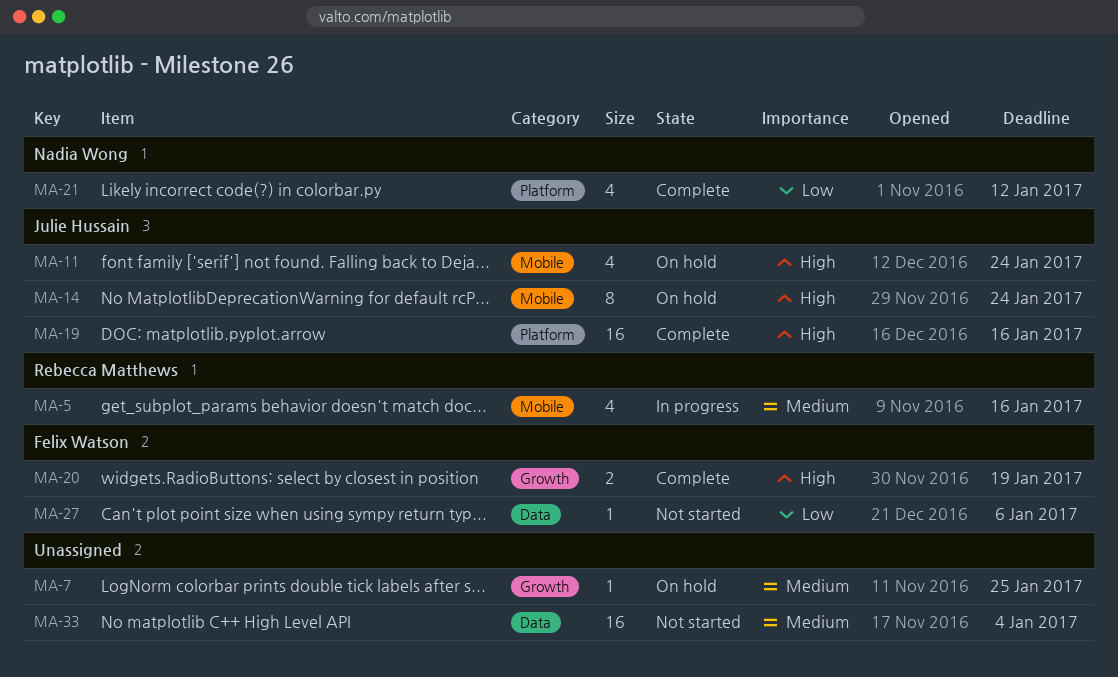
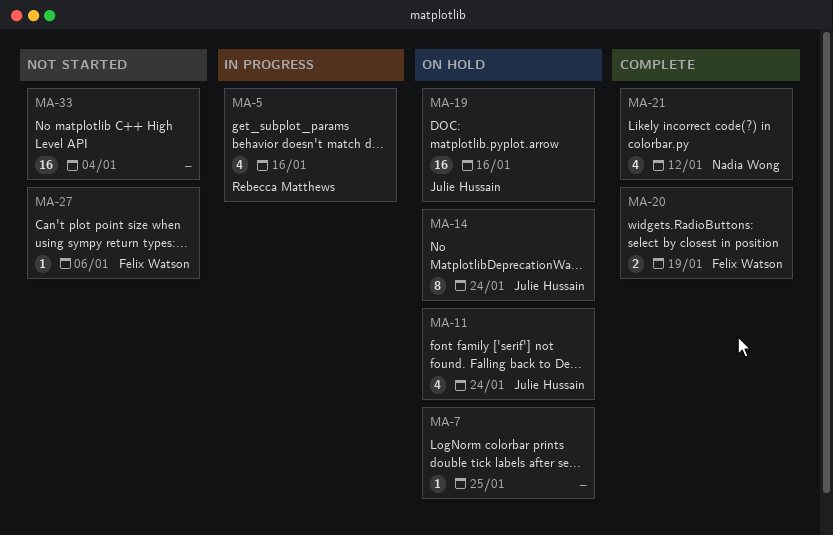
MA-19, status: Complete -> On hold

